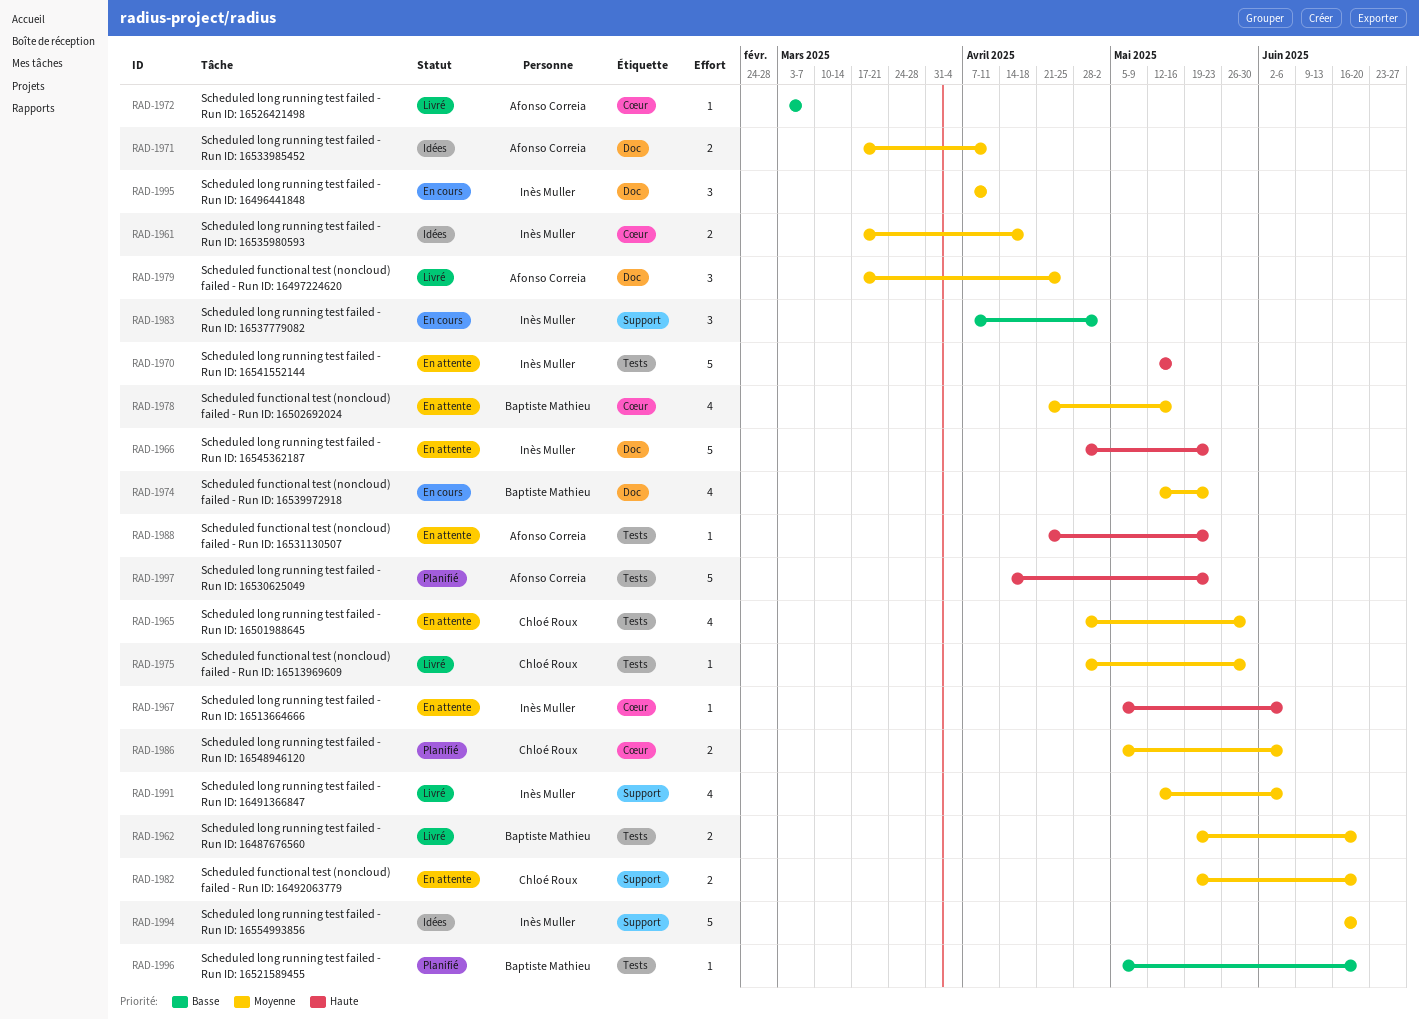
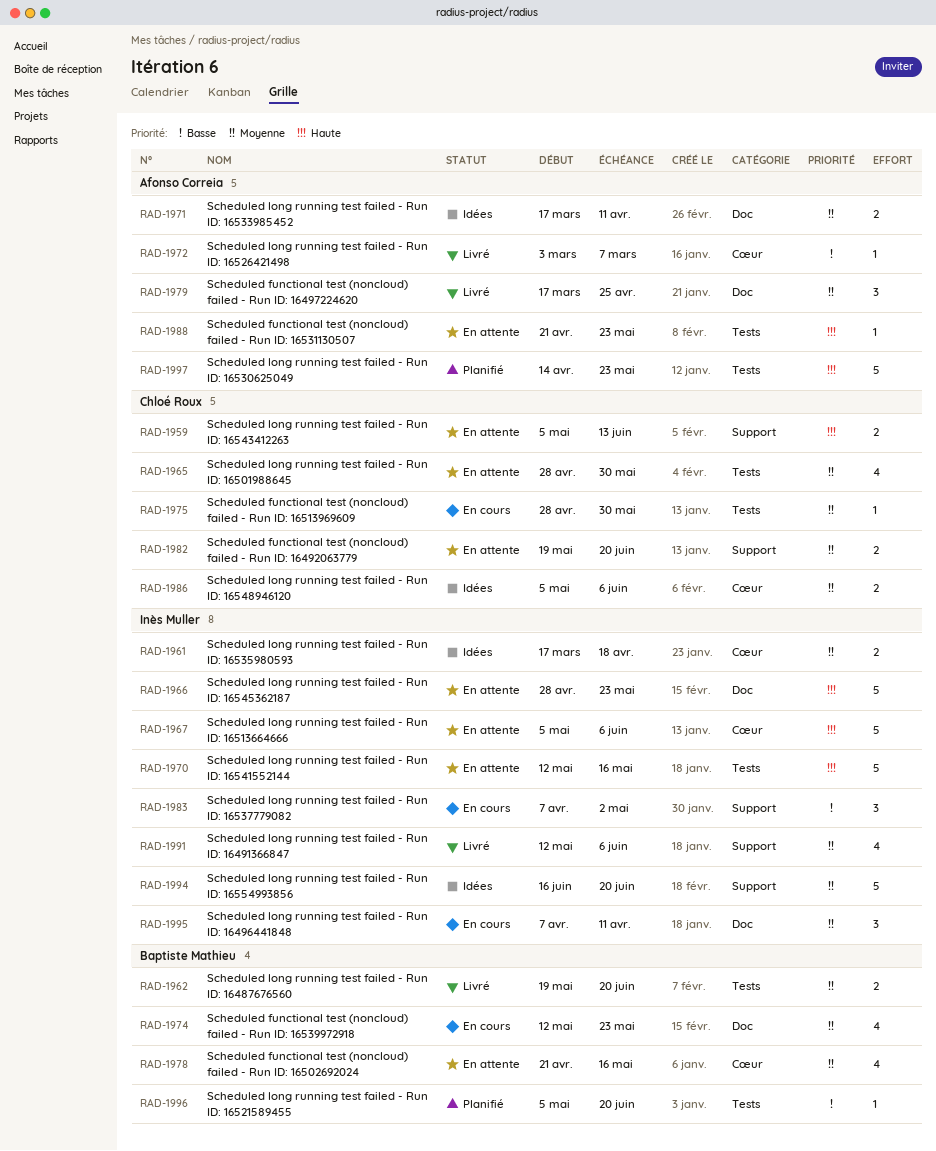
RAD-1959: none -> present
RAD-1967, estimate: 1 -> 5
RAD-1975, status: Livré -> En cours
RAD-1986, status: Planifié -> Idées

